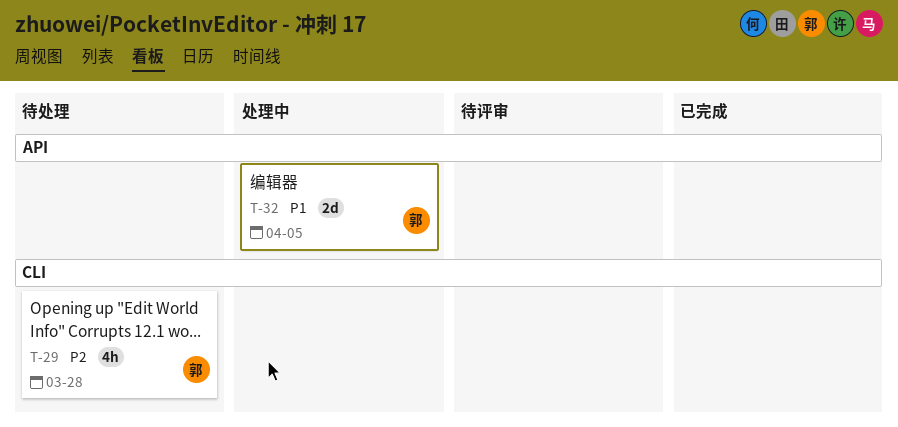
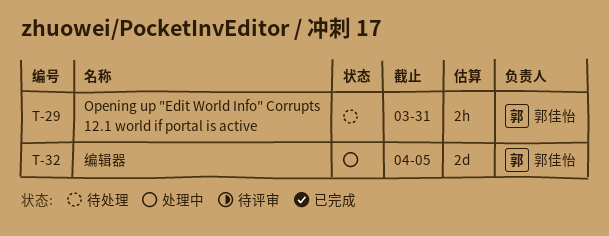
T-29, estimate: 4h -> 2h
T-29, due: Mar 28 -> Mar 31

